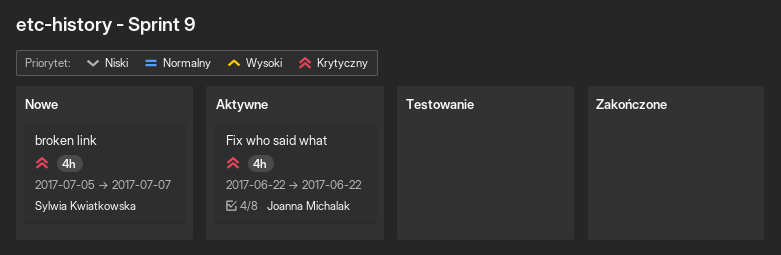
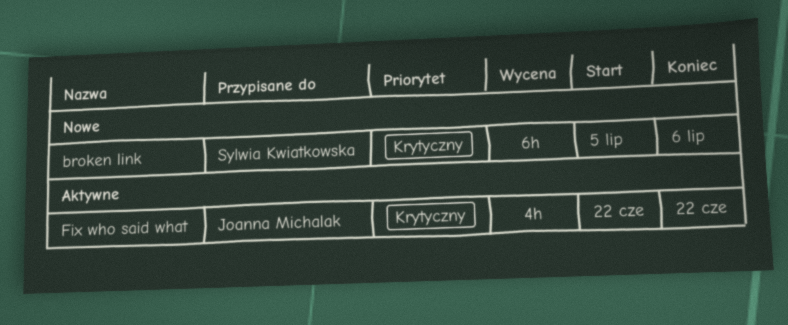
broken link, estimate: 4h -> 6h
broken link, due: Jul 7 -> Jul 6

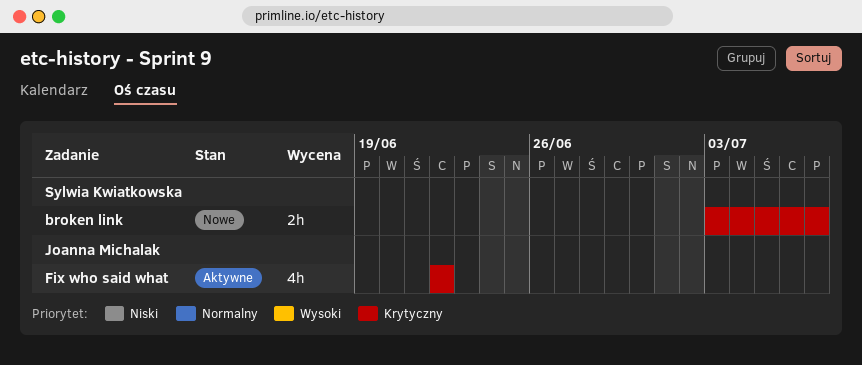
broken link, estimate: 6h -> 2h
broken link, start: Jul 5 -> Jul 3
broken link, due: Jul 6 -> Jul 7

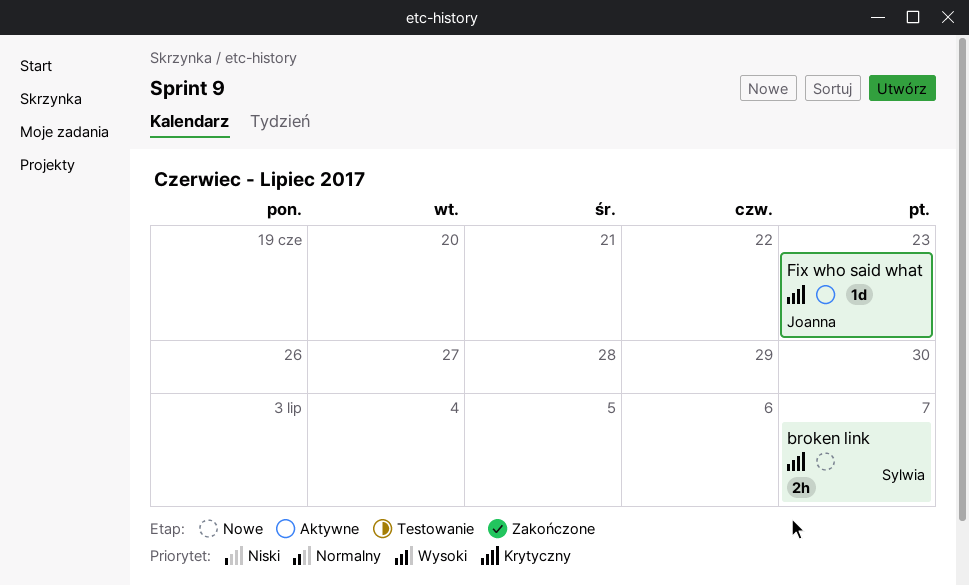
Fix who said what, estimate: 4h -> 1d
Fix who said what, due: Jun 22 -> Jun 23

